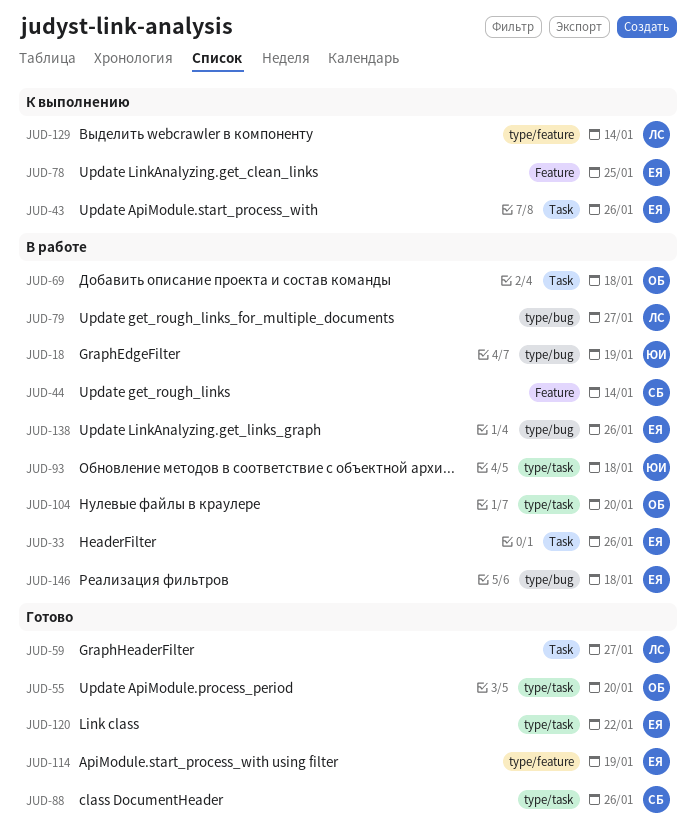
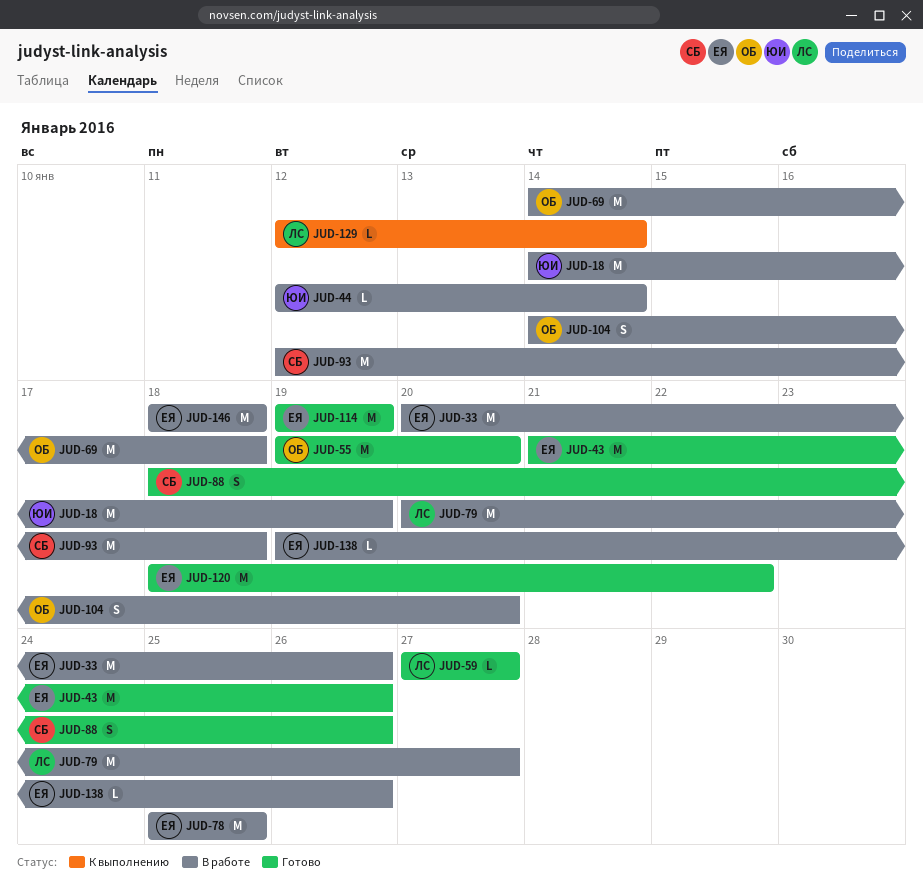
JUD-43, status: К выполнению -> Готово
JUD-44, owner: СБ -> ЮИ
JUD-78, status: К выполнению -> В работе
JUD-93, owner: ЮИ -> СБ

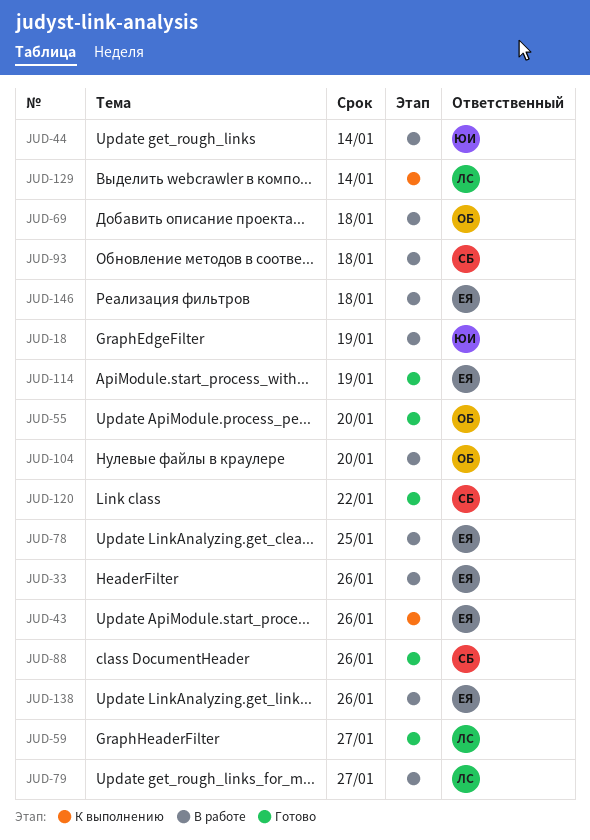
JUD-43, status: Готово -> К выполнению
JUD-120, owner: ЕЯ -> СБ

